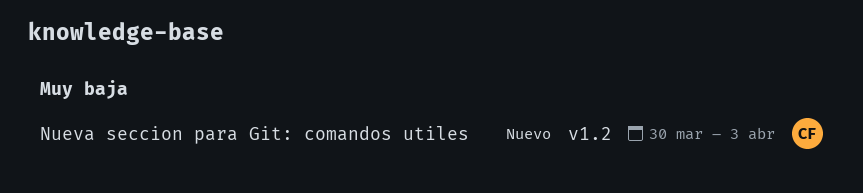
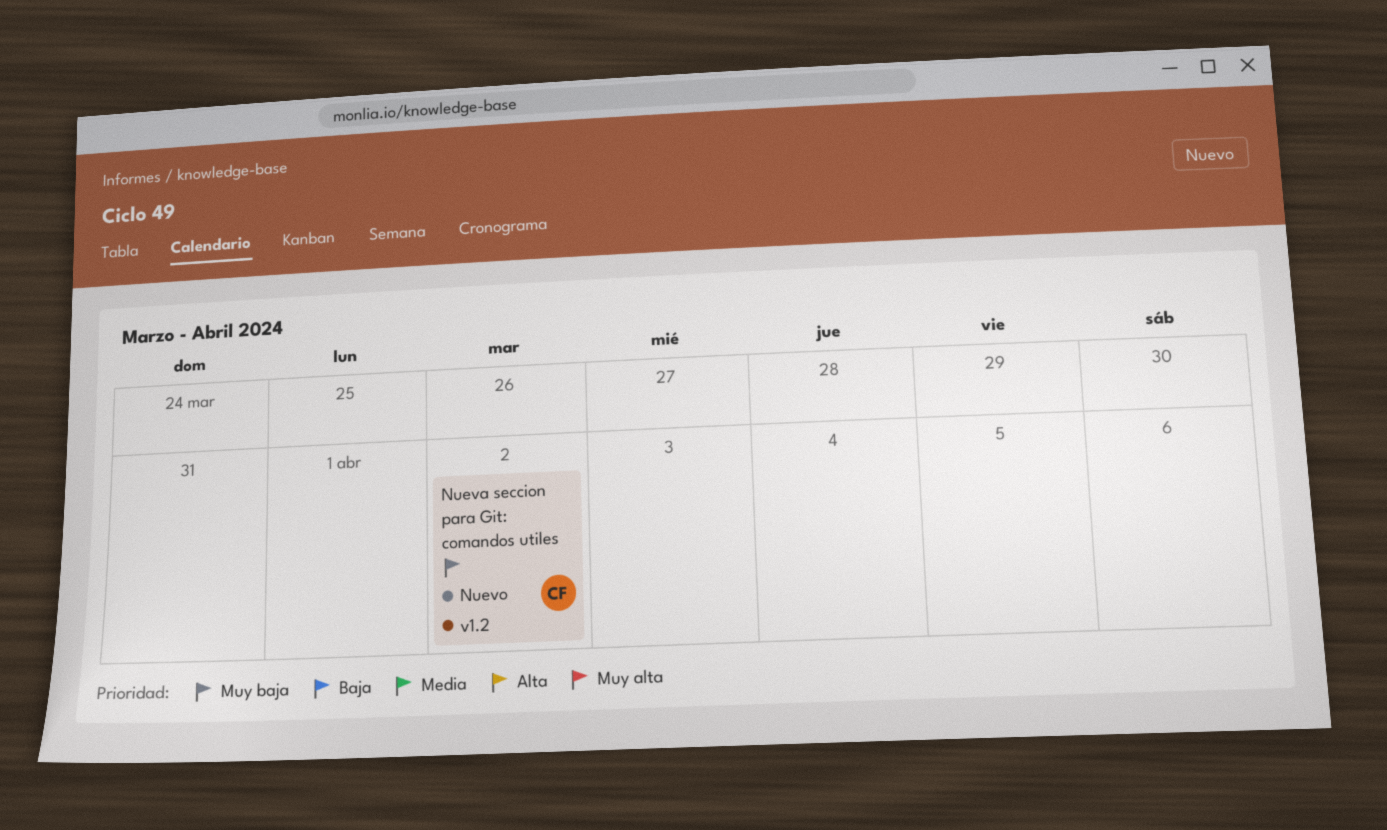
Nueva seccion para Git: comandos utiles, due: Apr 3 -> Apr 2

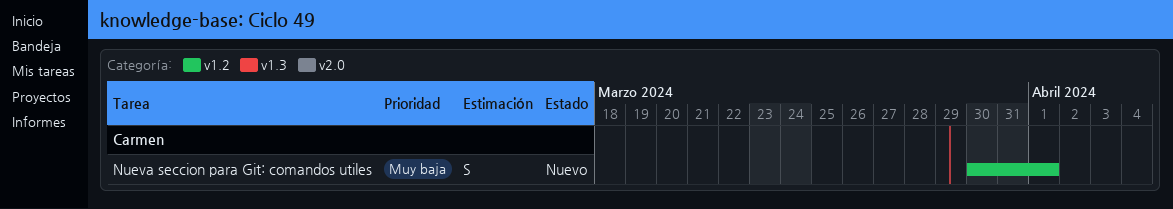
Nueva seccion para Git: comandos utiles, due: Apr 2 -> Apr 1

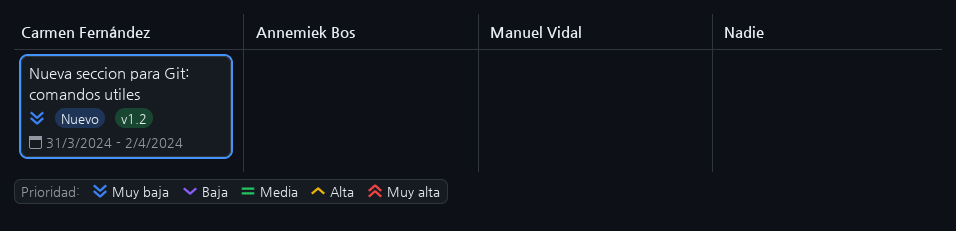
Nueva seccion para Git: comandos utiles, start: Mar 30 -> Mar 31
Nueva seccion para Git: comandos utiles, due: Apr 1 -> Apr 2

